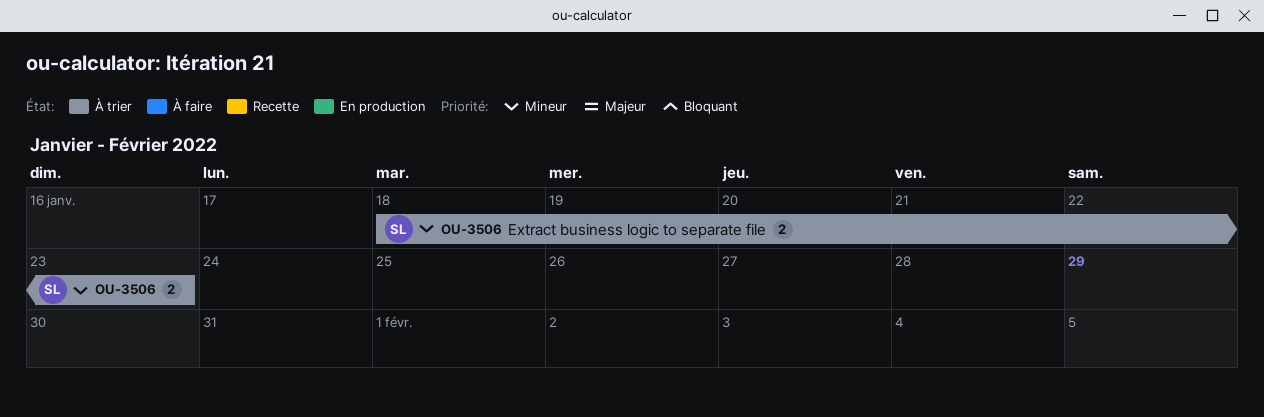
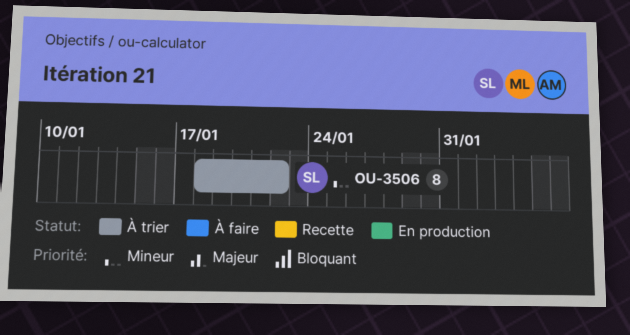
OU-3506, estimate: 2 -> 8
OU-3506, due: Jan 23 -> Jan 22

